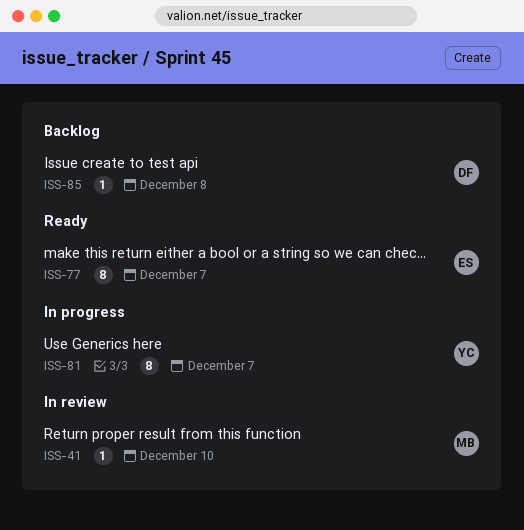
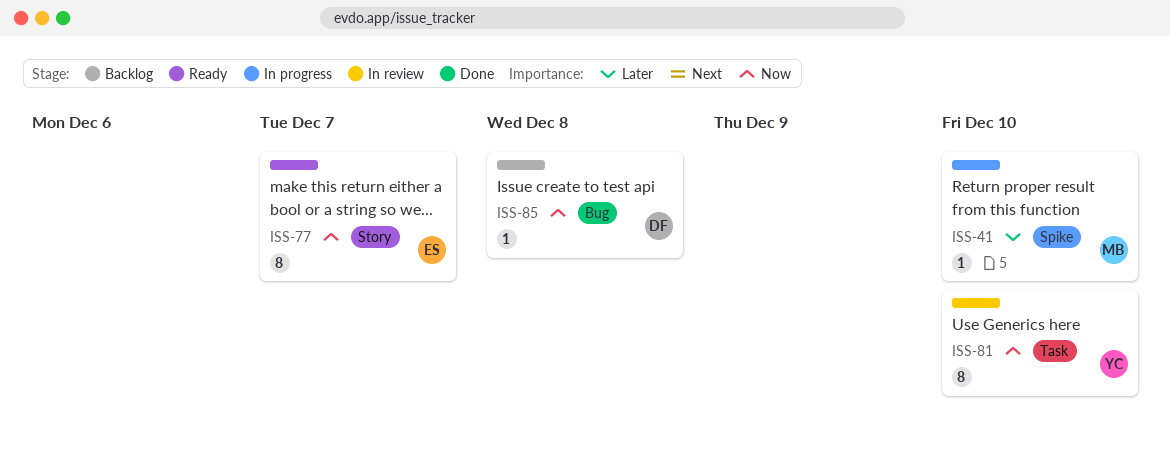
ISS-41, status: In review -> In progress
ISS-81, status: In progress -> In review
ISS-81, due: Dec 7 -> Dec 10

